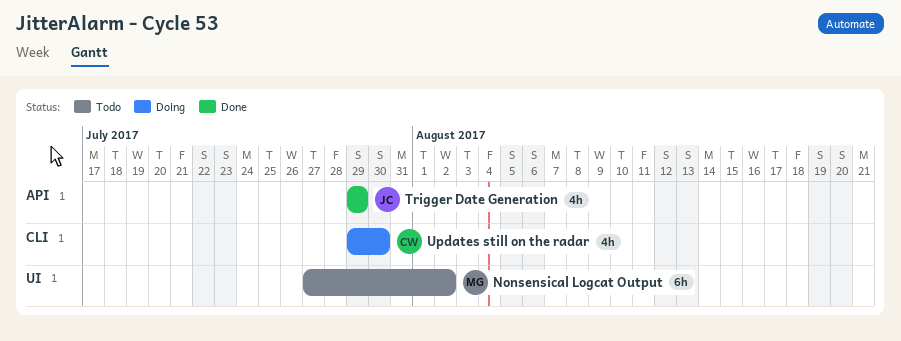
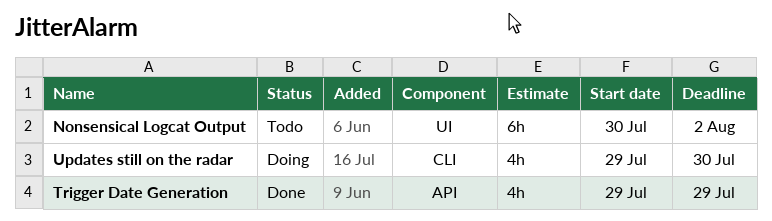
Nonsensical Logcat Output, start: Jul 27 -> Jul 30

